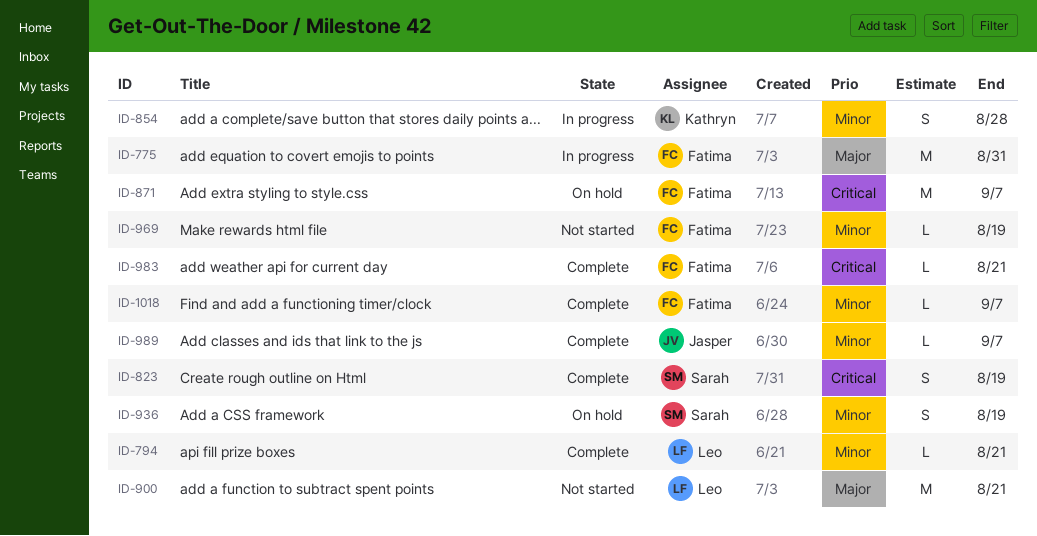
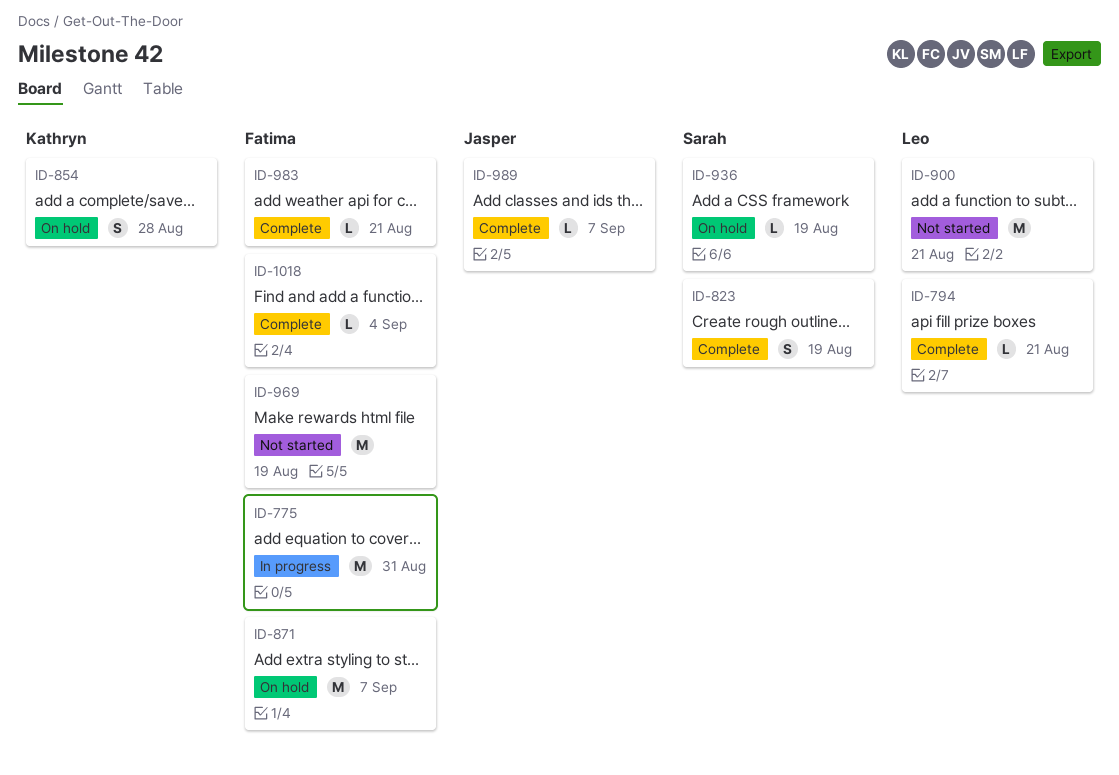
ID-854, status: In progress -> On hold
ID-936, estimate: S -> L
ID-969, estimate: L -> M
ID-1018, due: Sep 7 -> Sep 4

